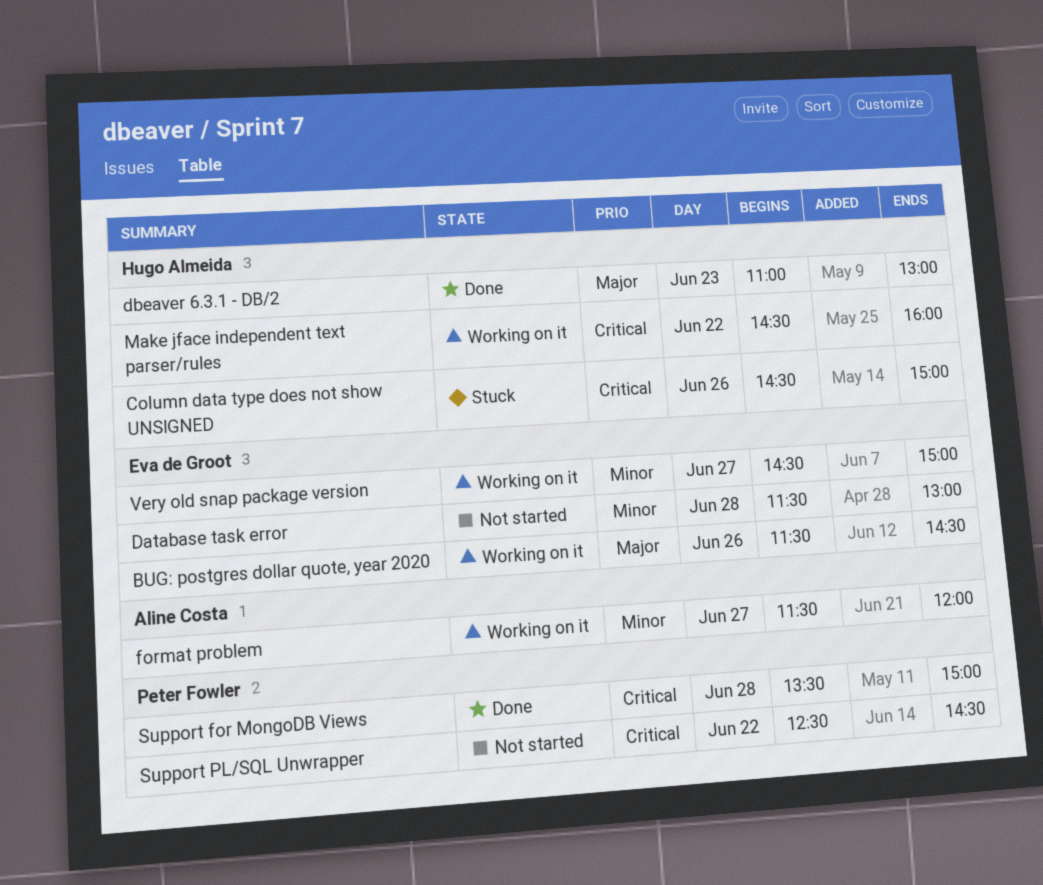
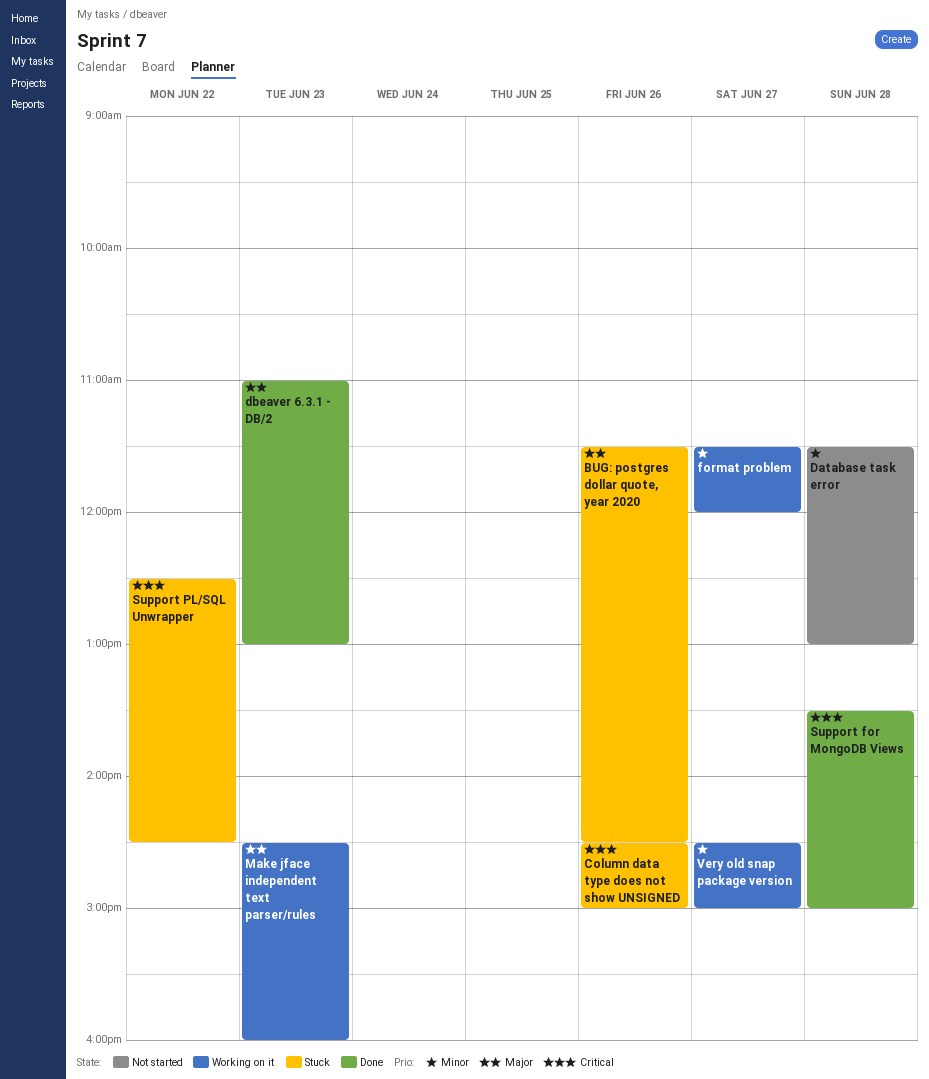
BUG: postgres dollar quote, year 2020, status: Working on it -> Stuck
Make jface independent text parser/rules, priority: Critical -> Major
Make jface independent text parser/rules, day: Jun 22 -> Jun 23
Support PL/SQL Unwrapper, status: Not started -> Stuck

